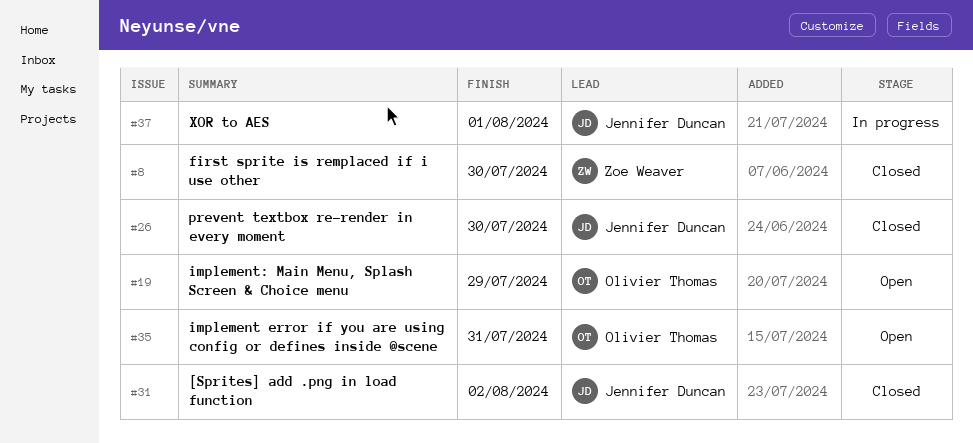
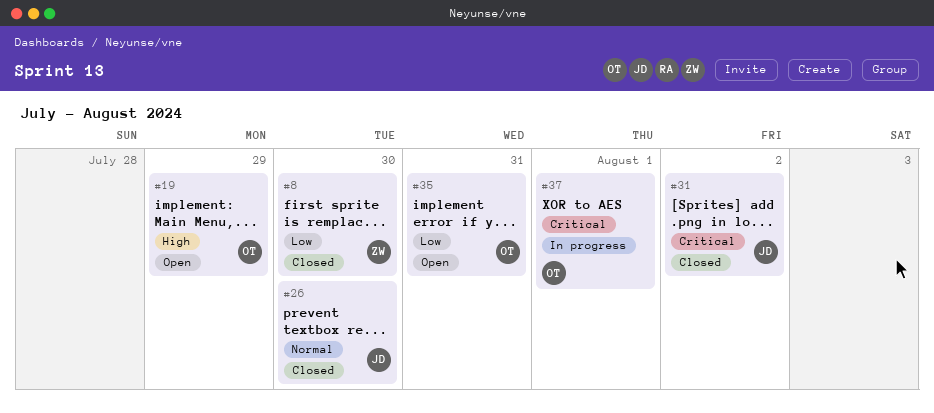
#37, owner: Jennifer Duncan -> Olivier Thomas

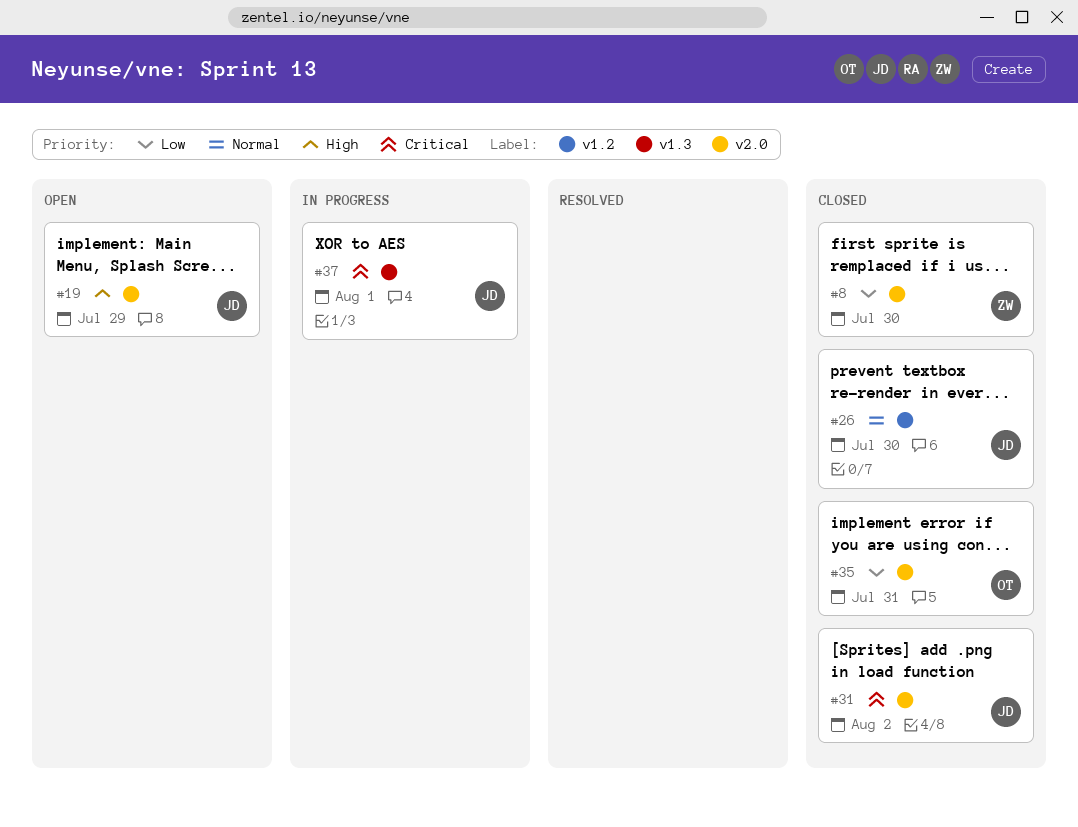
#19, owner: OT -> JD
#35, status: Open -> Closed
#37, owner: OT -> JD

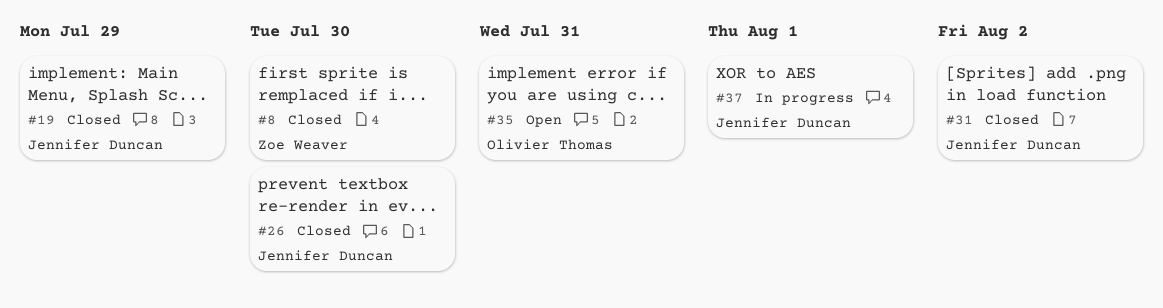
#19, status: Open -> Closed
#35, status: Closed -> Open

